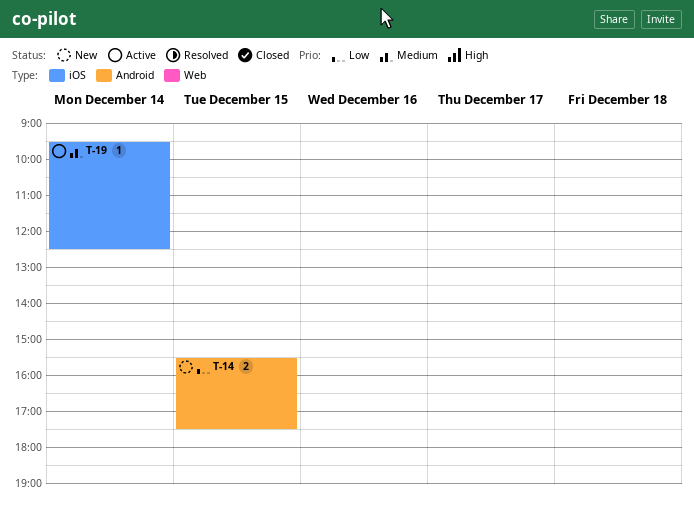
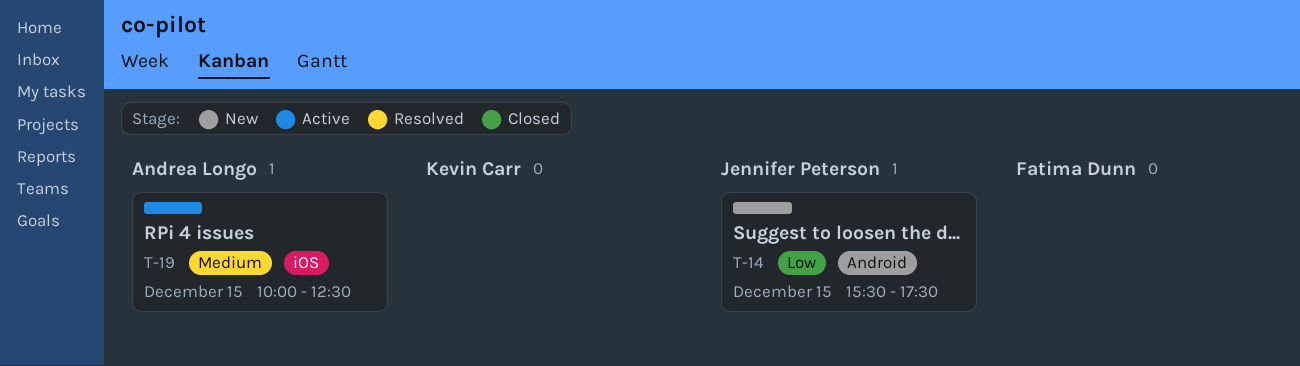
T-19, day: Dec 14 -> Dec 15
T-19, begins: 09:30 -> 10:00

